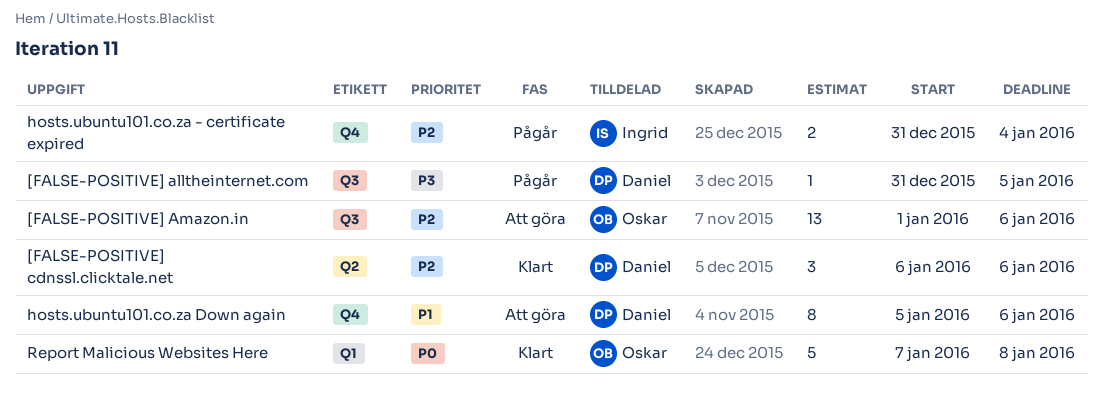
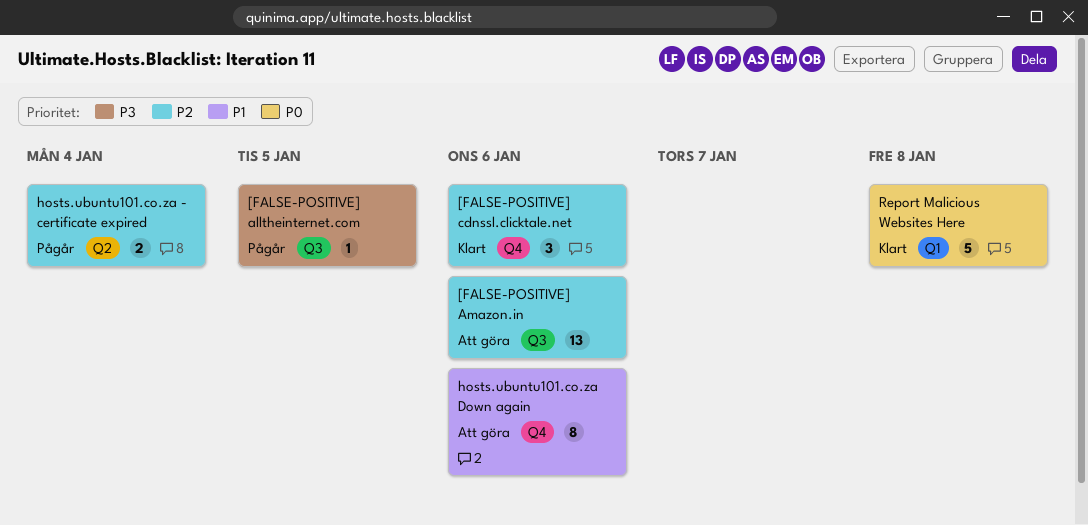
[FALSE-POSITIVE] cdnssl.clicktale.net, label: Q2 -> Q4
hosts.ubuntu101.co.za - certificate expired, label: Q4 -> Q2

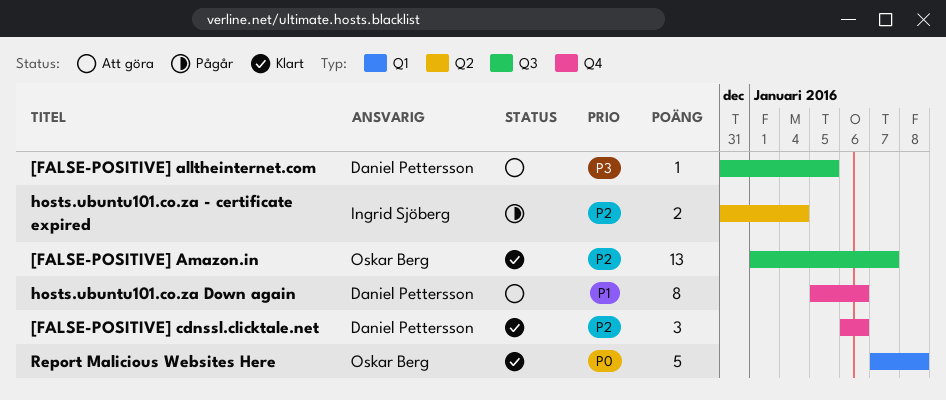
[FALSE-POSITIVE] alltheinternet.com, status: Pågår -> Att göra
[FALSE-POSITIVE] Amazon.in, status: Att göra -> Klart
[FALSE-POSITIVE] Amazon.in, due: Jan 6 -> Jan 7

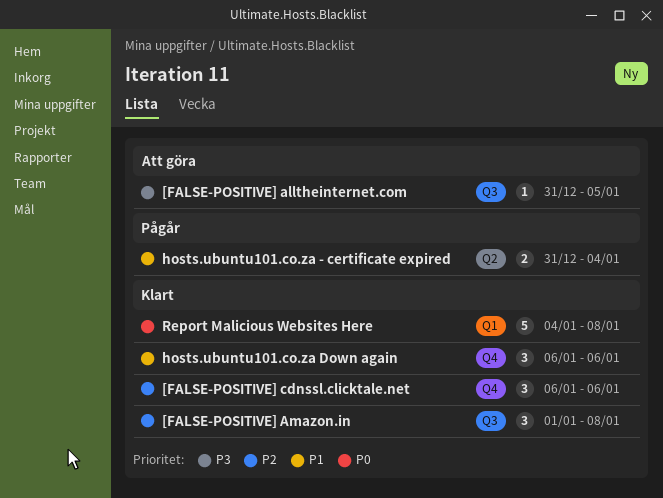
[FALSE-POSITIVE] Amazon.in, estimate: 13 -> 3
[FALSE-POSITIVE] Amazon.in, due: Jan 7 -> Jan 8
hosts.ubuntu101.co.za - certificate expired, priority: P2 -> P1
hosts.ubuntu101.co.za Down again, status: Att göra -> Klart
hosts.ubuntu101.co.za Down again, estimate: 8 -> 3
hosts.ubuntu101.co.za Down again, start: Jan 5 -> Jan 6
Report Malicious Websites Here, start: Jan 7 -> Jan 4

